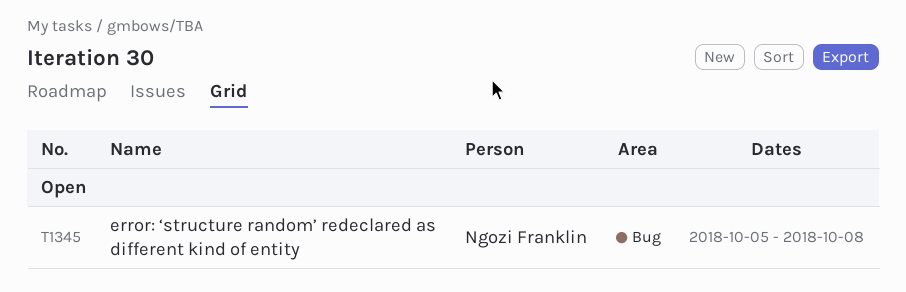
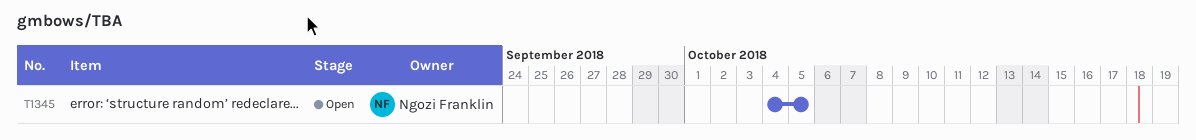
T1345, start: Oct 5 -> Oct 4
T1345, due: Oct 8 -> Oct 5

